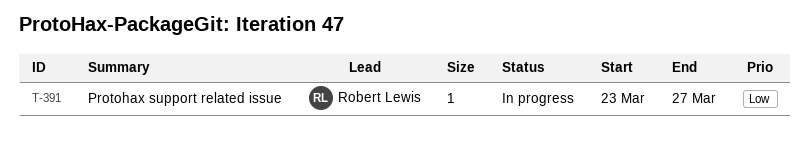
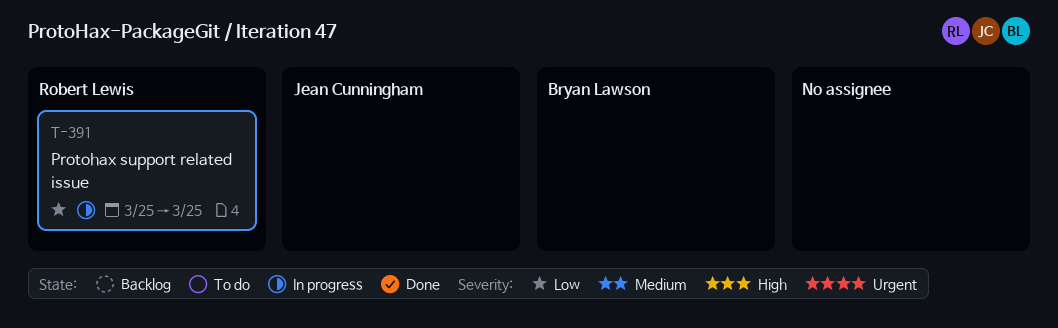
T-391, start: Mar 23 -> Mar 25
T-391, due: Mar 27 -> Mar 25

